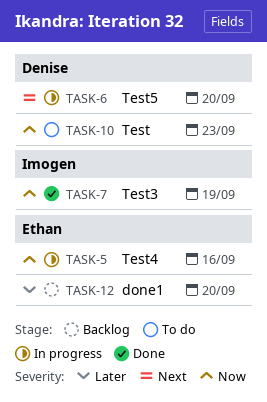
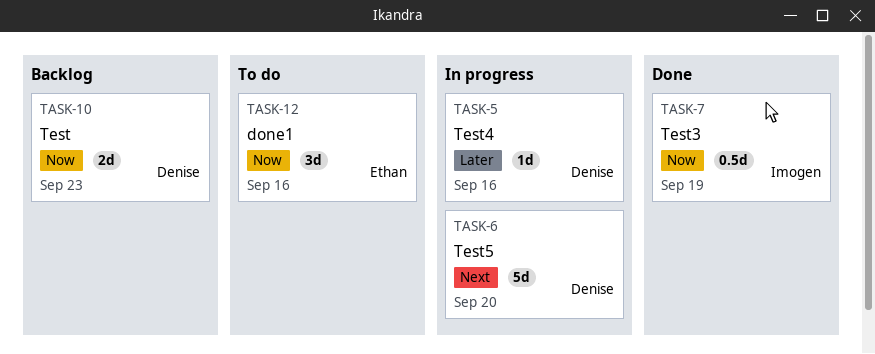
TASK-5, owner: Ethan -> Denise
TASK-5, priority: Now -> Later
TASK-10, status: To do -> Backlog
TASK-12, status: Backlog -> To do
TASK-12, priority: Later -> Now
TASK-12, due: Sep 20 -> Sep 16

